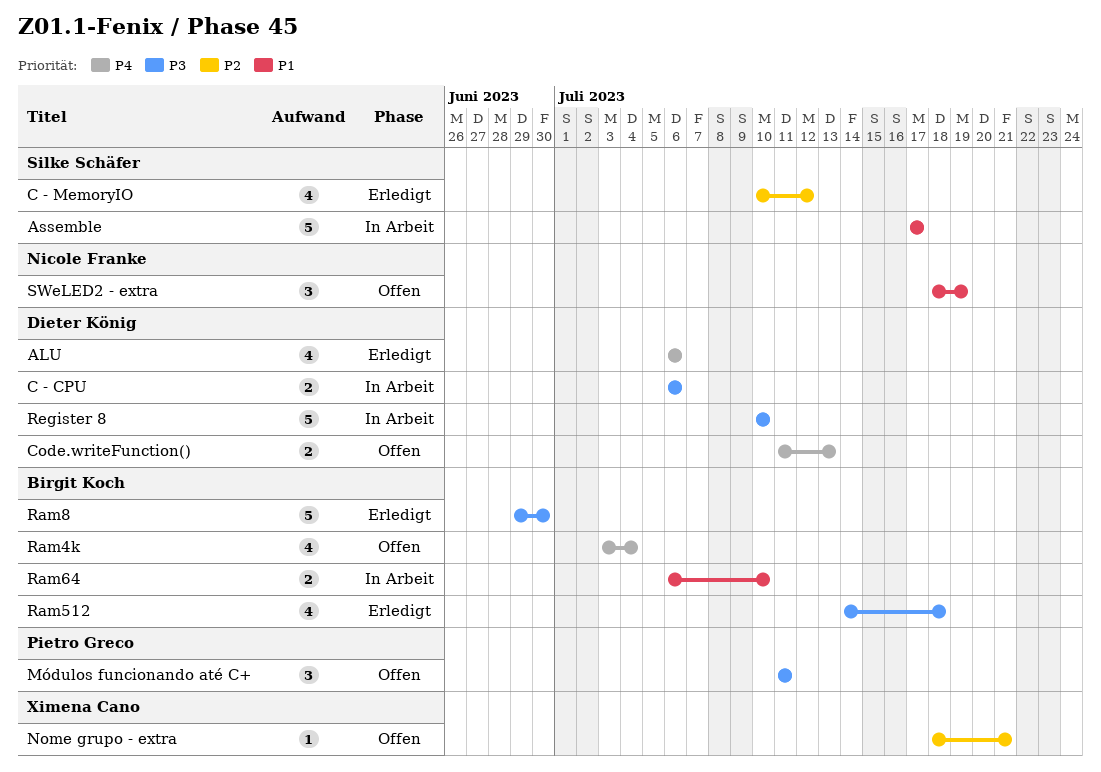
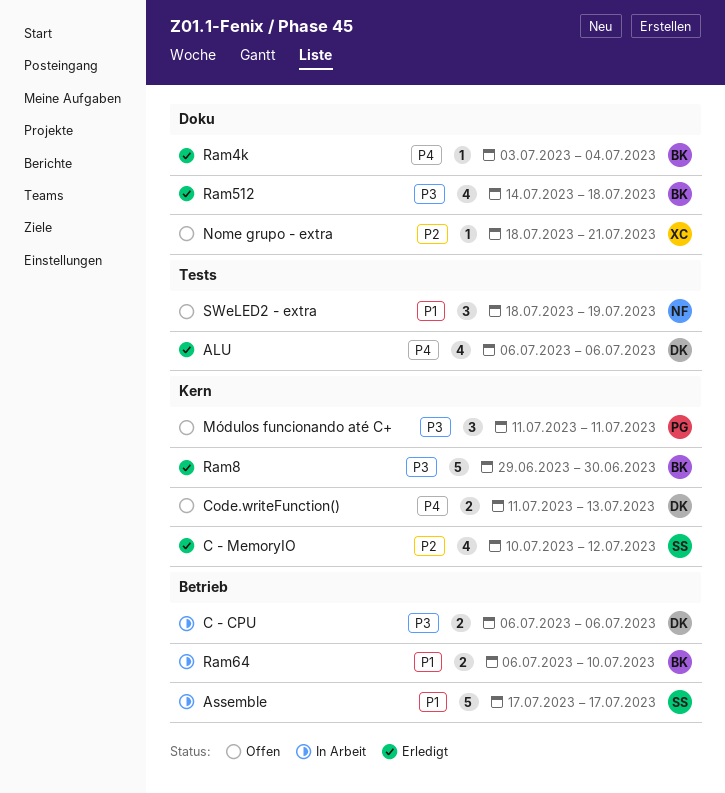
Ram4k, status: Offen -> Erledigt
Ram4k, estimate: 4 -> 1
Register 8: present -> none

